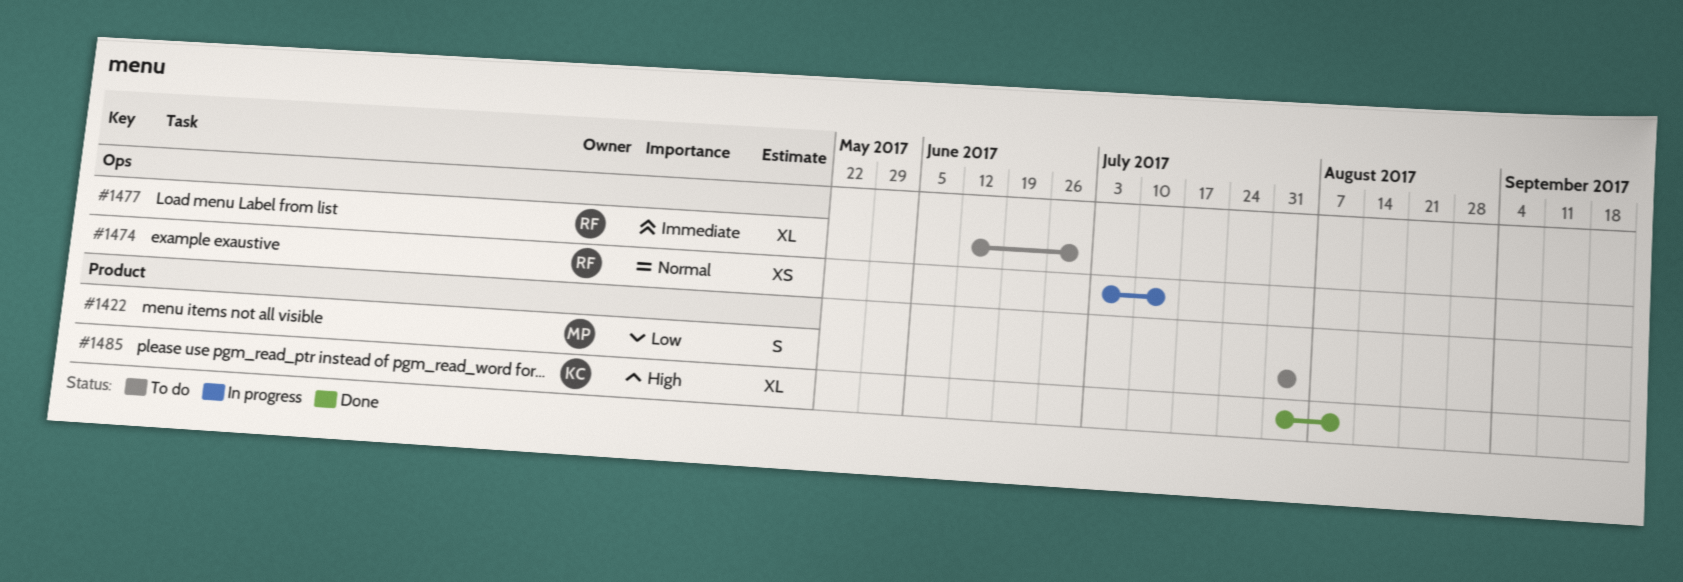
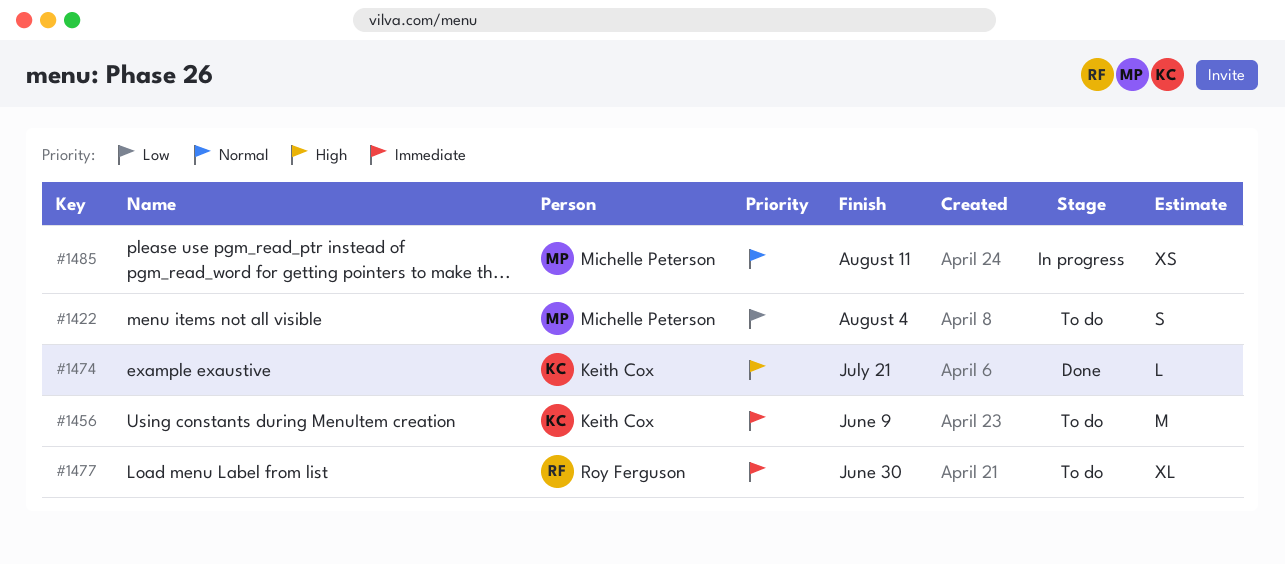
#1456: none -> present
#1474, status: In progress -> Done
#1474, owner: Roy Ferguson -> Keith Cox
#1474, priority: Normal -> High
#1474, estimate: XS -> L
#1474, due: Jul 14 -> Jul 21
#1485, status: Done -> In progress
#1485, owner: Keith Cox -> Michelle Peterson
#1485, priority: High -> Normal
#1485, estimate: XL -> XS

